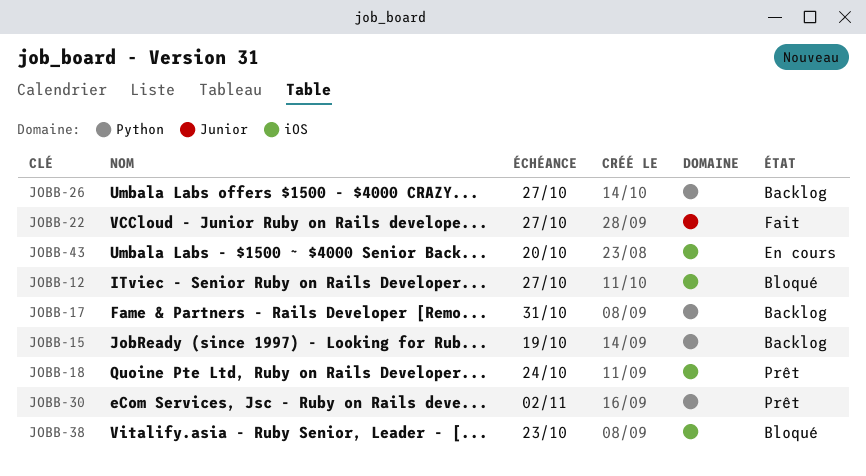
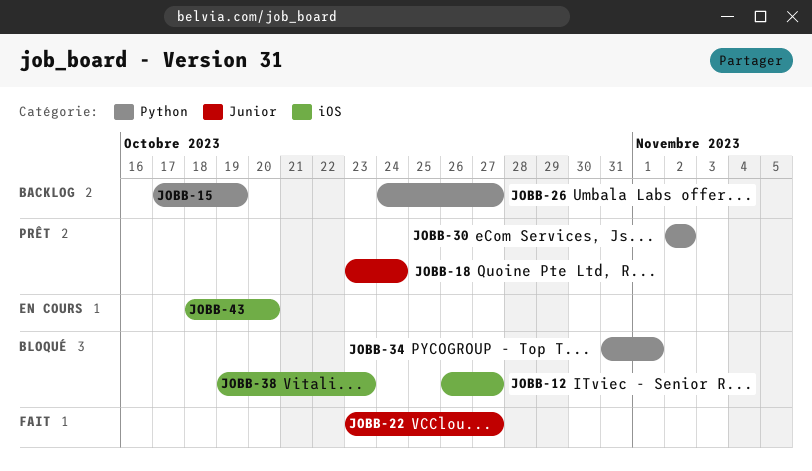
JOBB-17: present -> none
JOBB-18, label: iOS -> Junior
JOBB-34: none -> present

